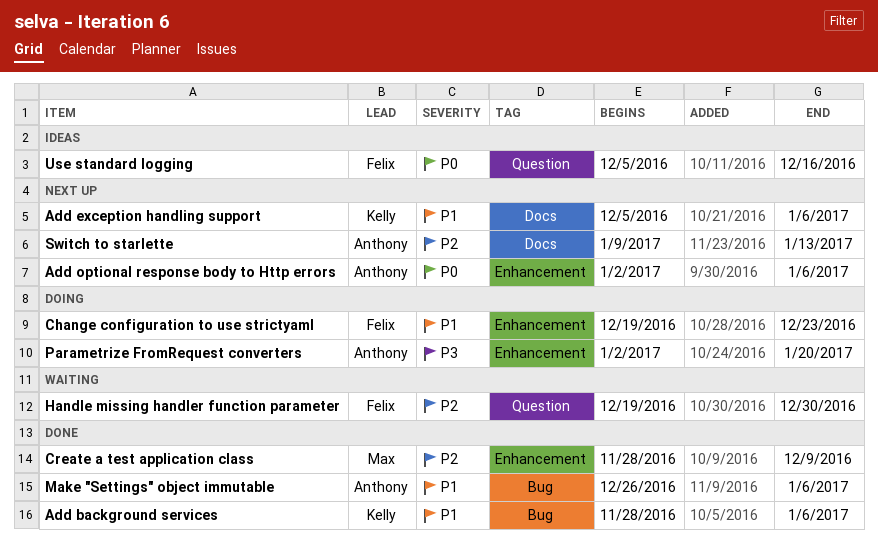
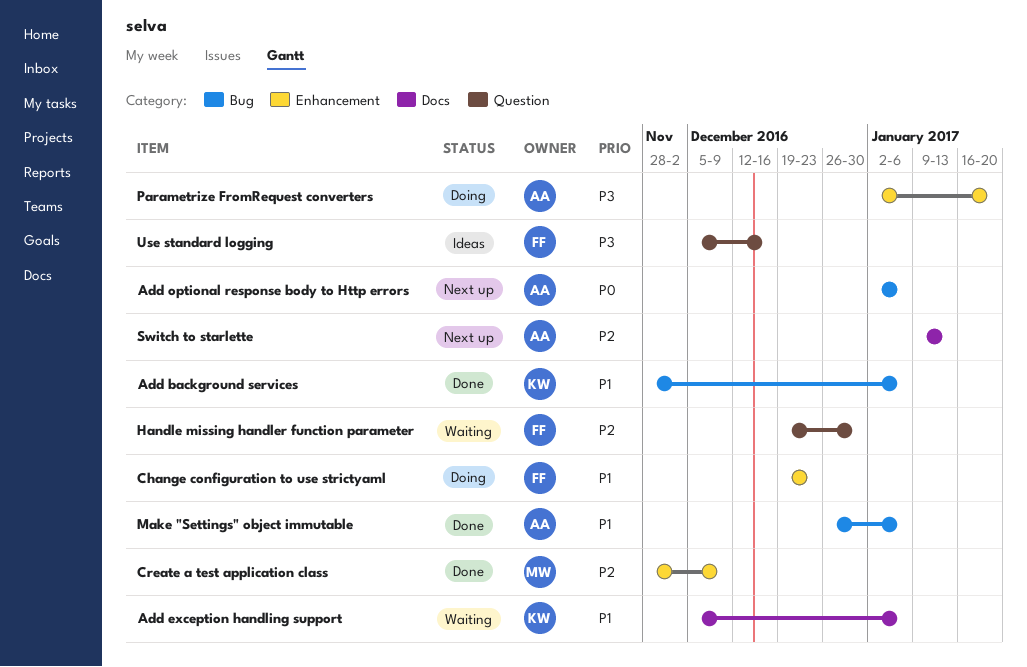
Add exception handling support, status: Next up -> Waiting
Add optional response body to Http errors, label: Enhancement -> Bug
Use standard logging, priority: P0 -> P3

